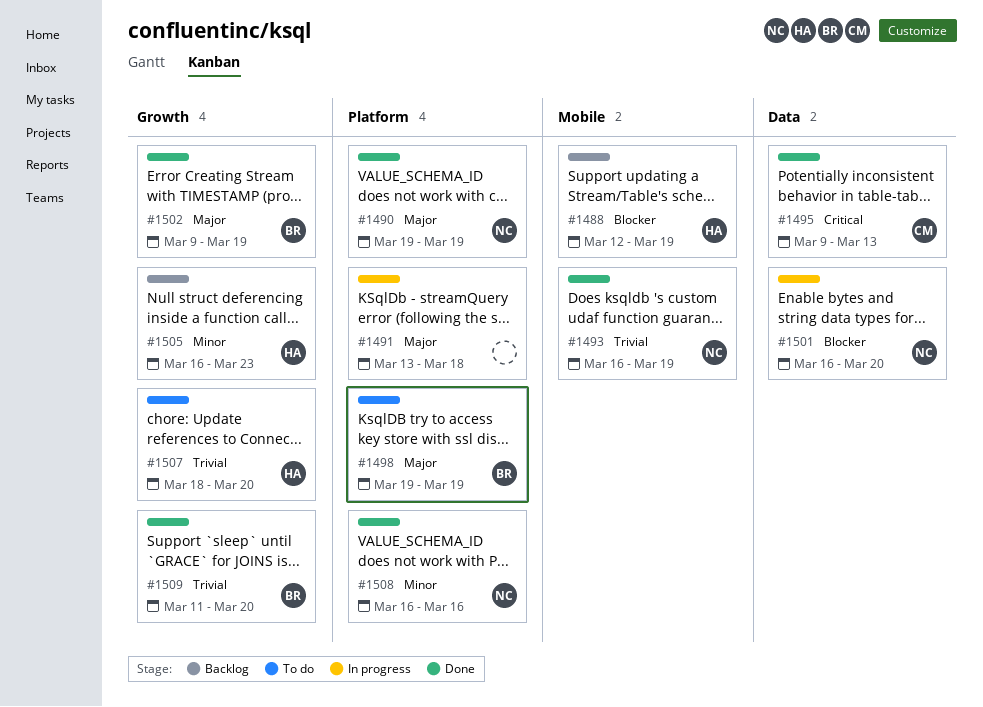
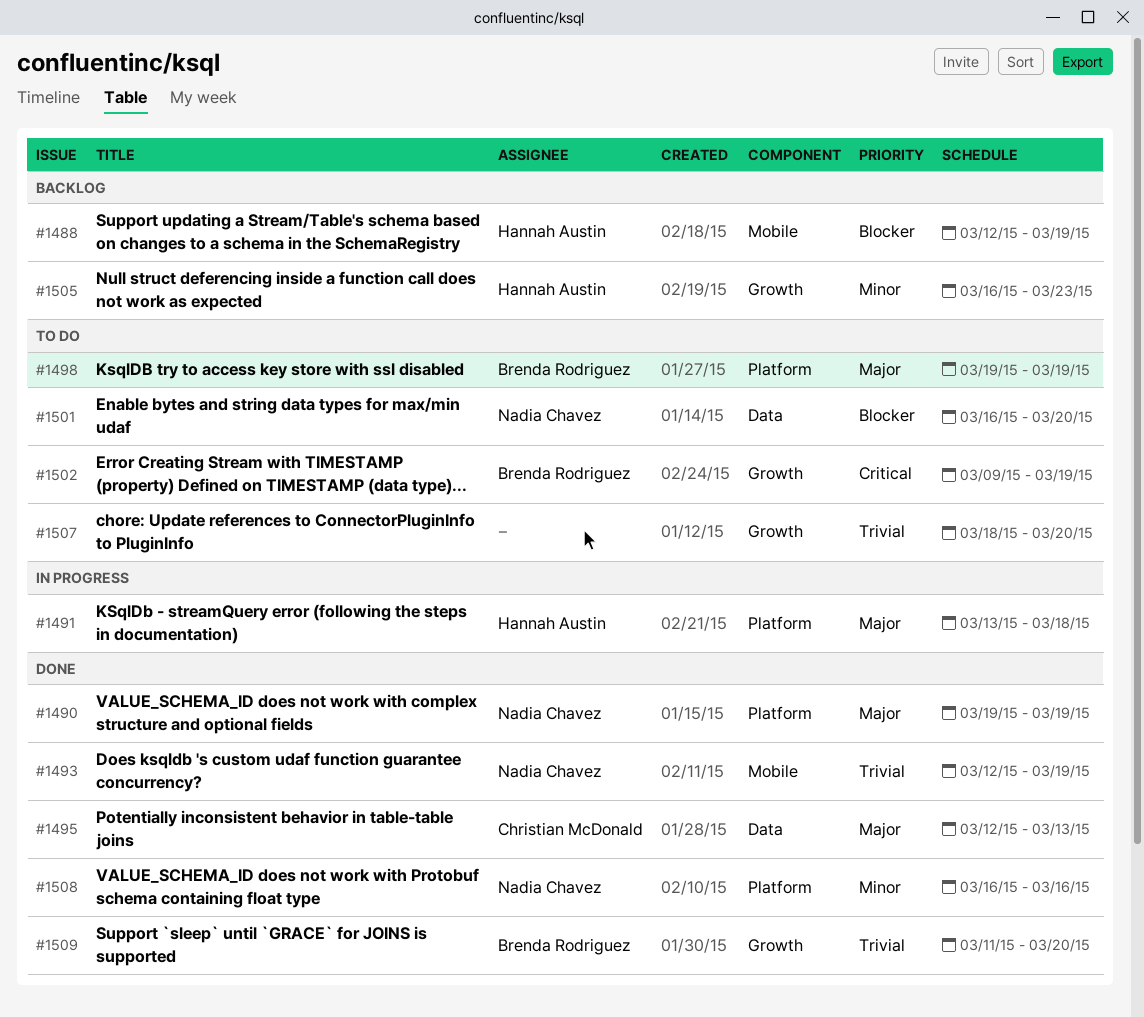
#1491, owner: none -> Hannah Austin
#1493, start: Mar 16 -> Mar 12
#1495, priority: Critical -> Major
#1495, start: Mar 9 -> Mar 12
#1501, status: In progress -> To do
#1502, status: Done -> To do
#1502, priority: Major -> Critical
#1507, owner: Hannah Austin -> none

